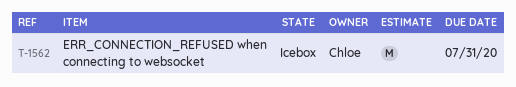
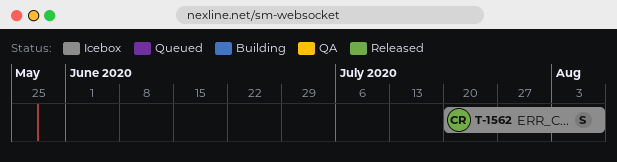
T-1562, estimate: M -> S
T-1562, due: Jul 31 -> Aug 7

